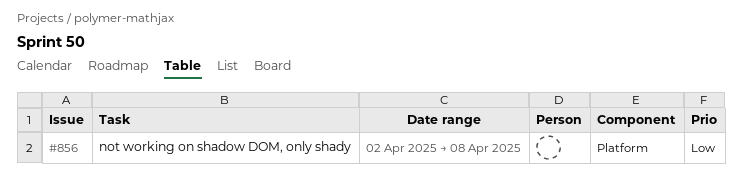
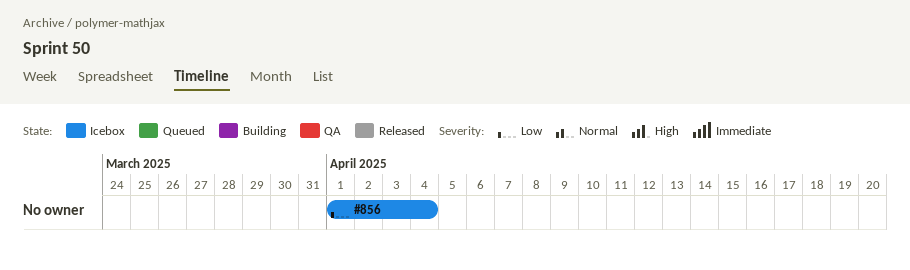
#856, start: Apr 2 -> Apr 1
#856, due: Apr 8 -> Apr 4

